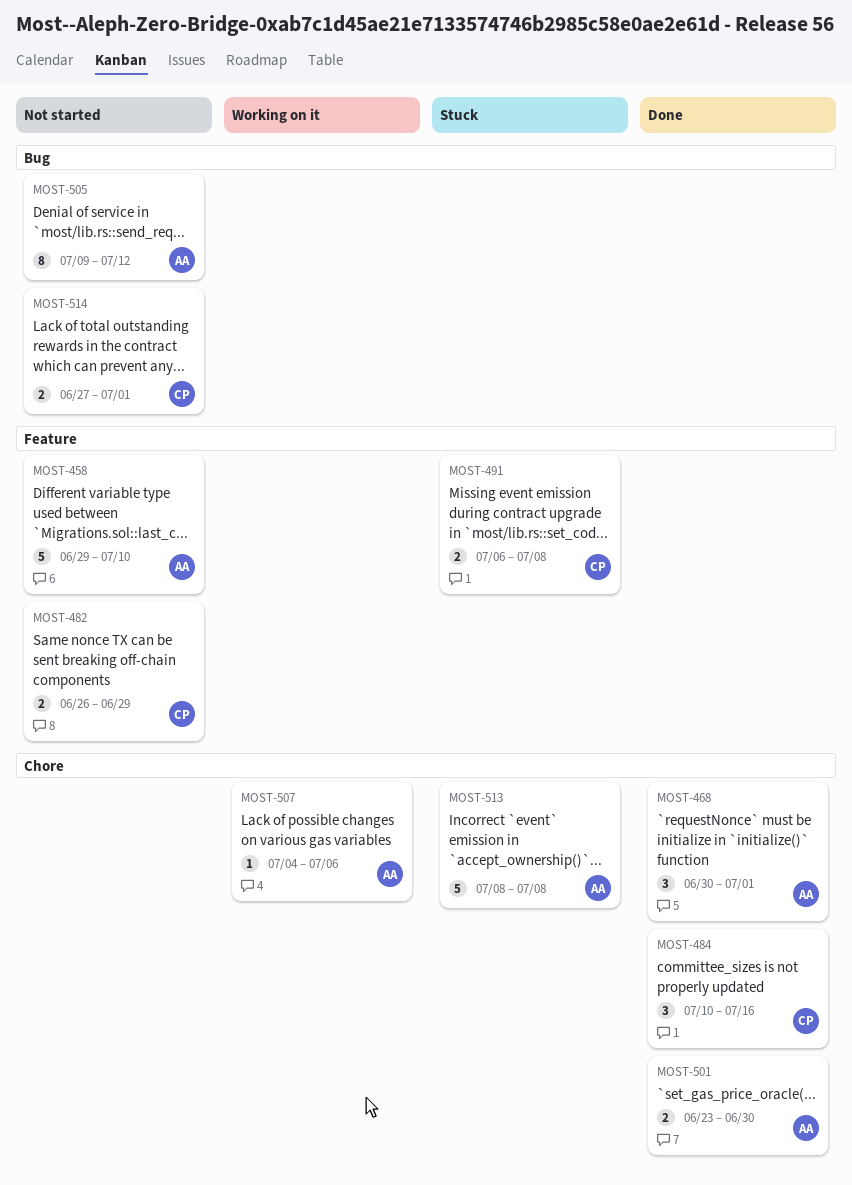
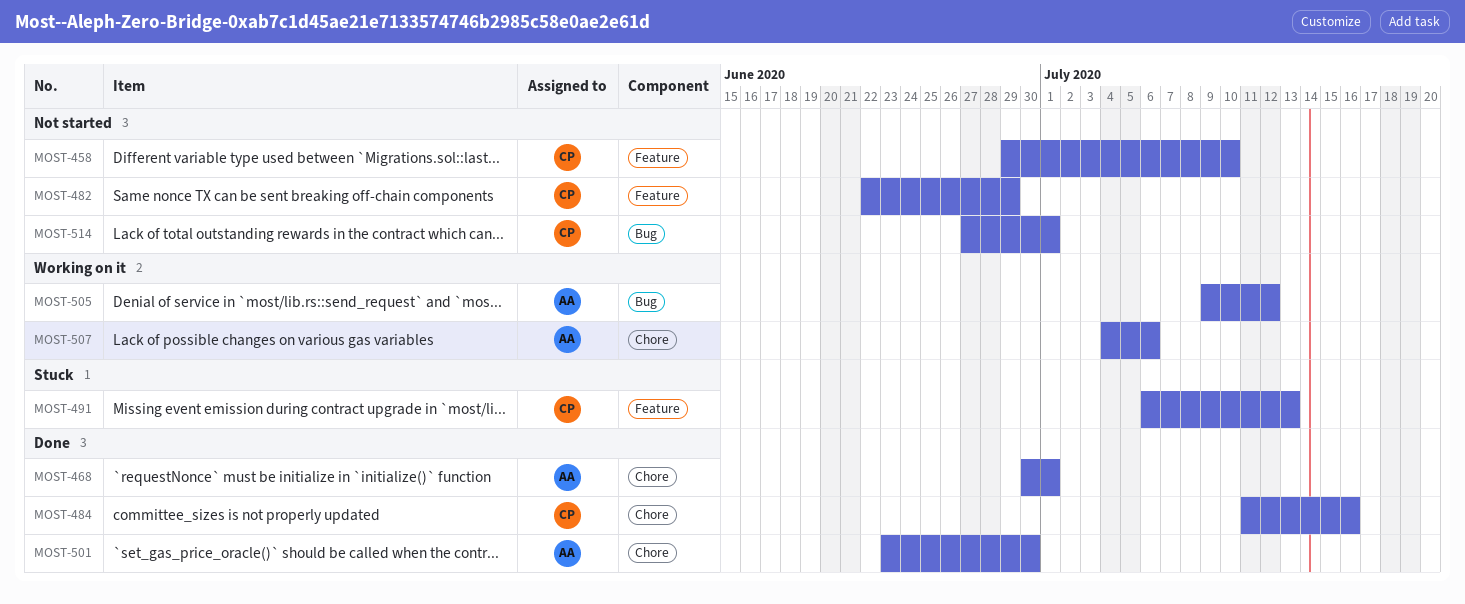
MOST-458, owner: AA -> CP
MOST-482, start: Jun 26 -> Jun 22
MOST-484, start: Jul 10 -> Jul 11
MOST-491, due: Jul 8 -> Jul 13
MOST-505, status: Not started -> Working on it
MOST-513: present -> none

